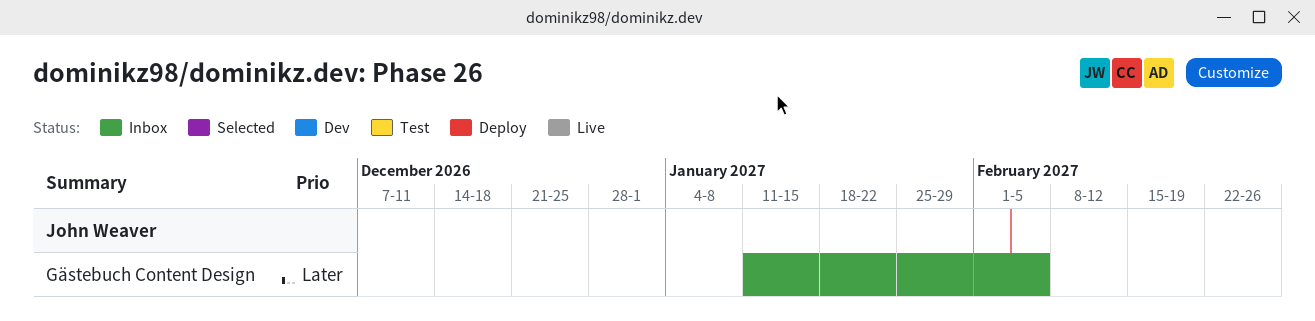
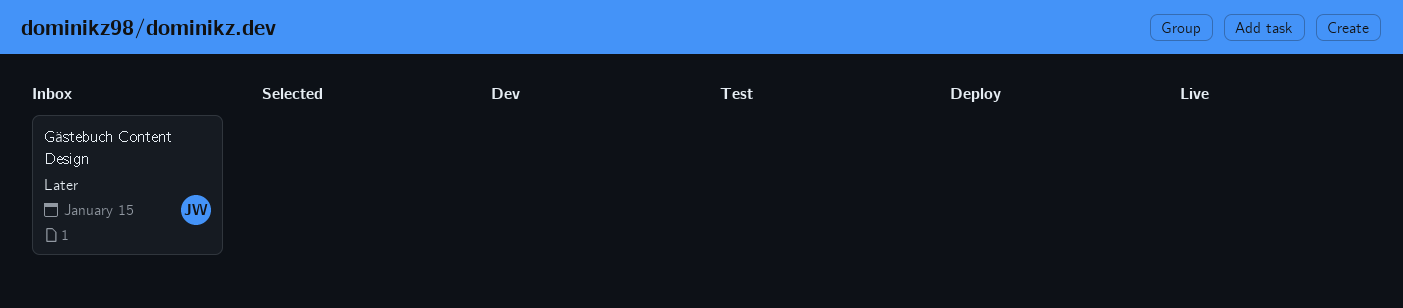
Gästebuch Content Design, due: Feb 5 -> Jan 15

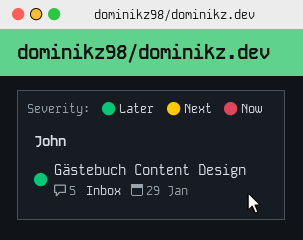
Gästebuch Content Design, due: Jan 15 -> Jan 29

